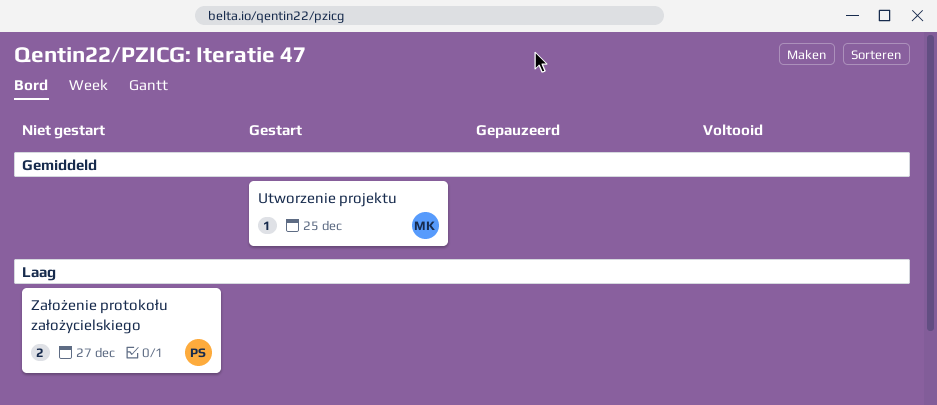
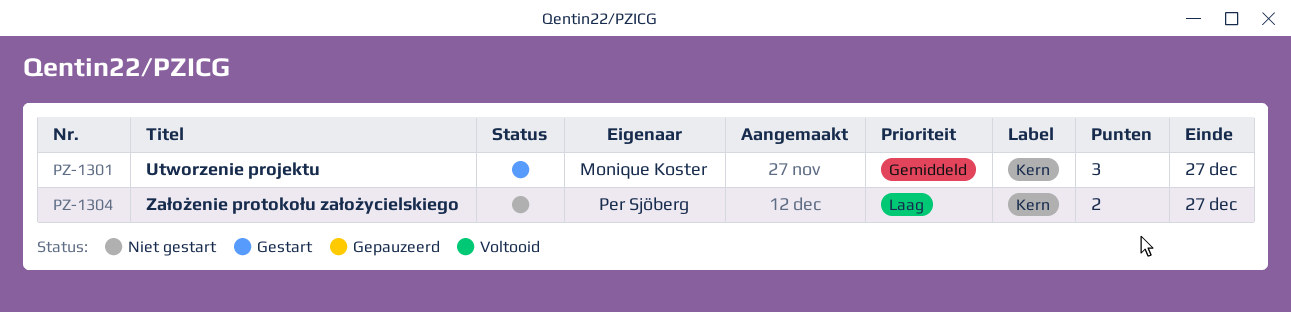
Utworzenie projektu, estimate: 1 -> 3
Utworzenie projektu, due: Dec 25 -> Dec 27

